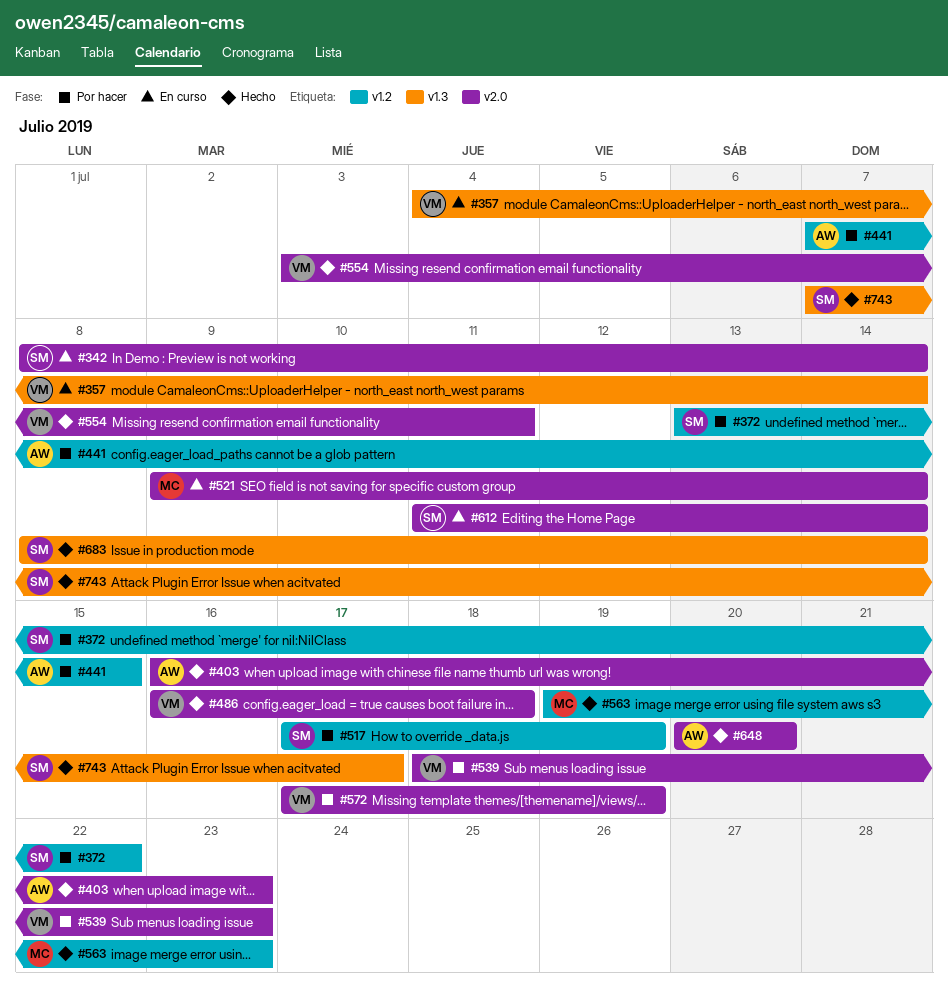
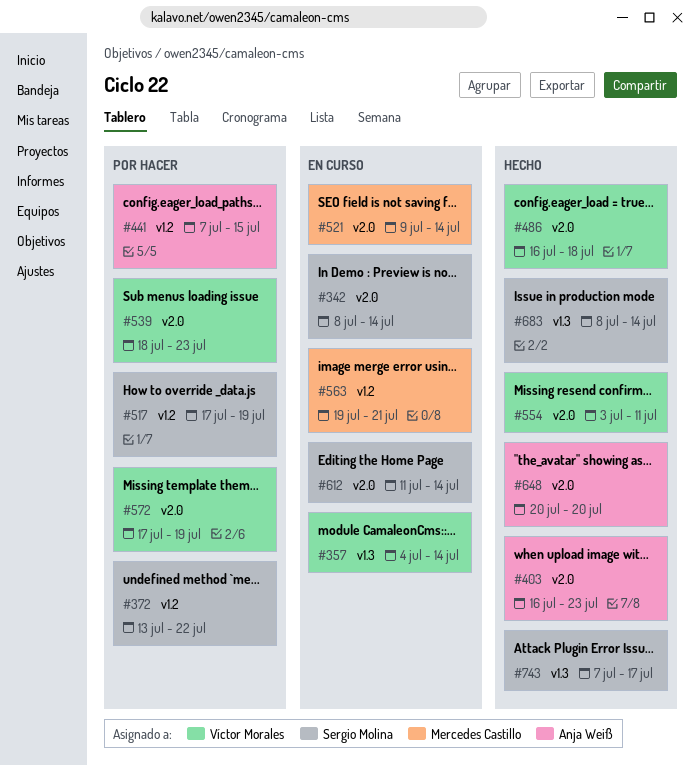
#563, status: Hecho -> En curso
#563, due: Jul 23 -> Jul 21

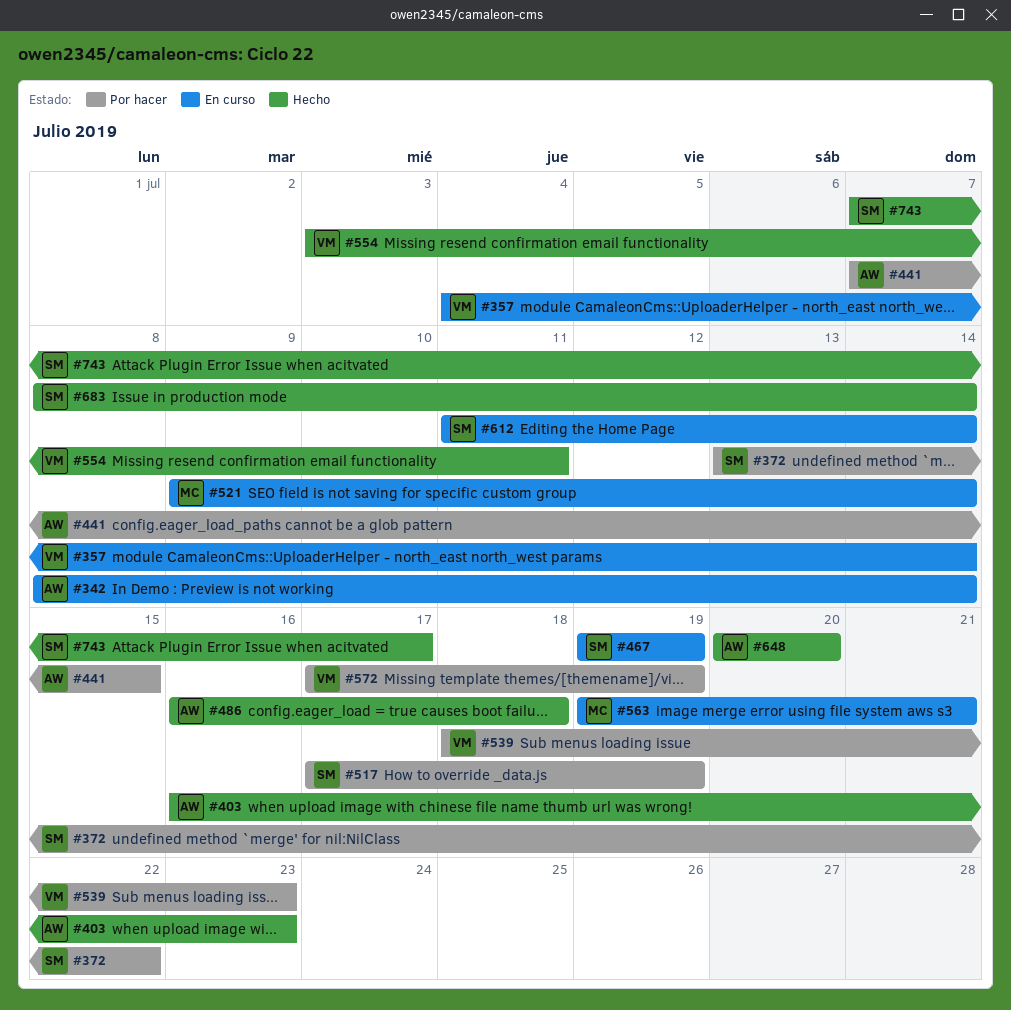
#342, owner: Sergio Molina -> Anja Weiß
#467: none -> present
#486, owner: Víctor Morales -> Anja Weiß

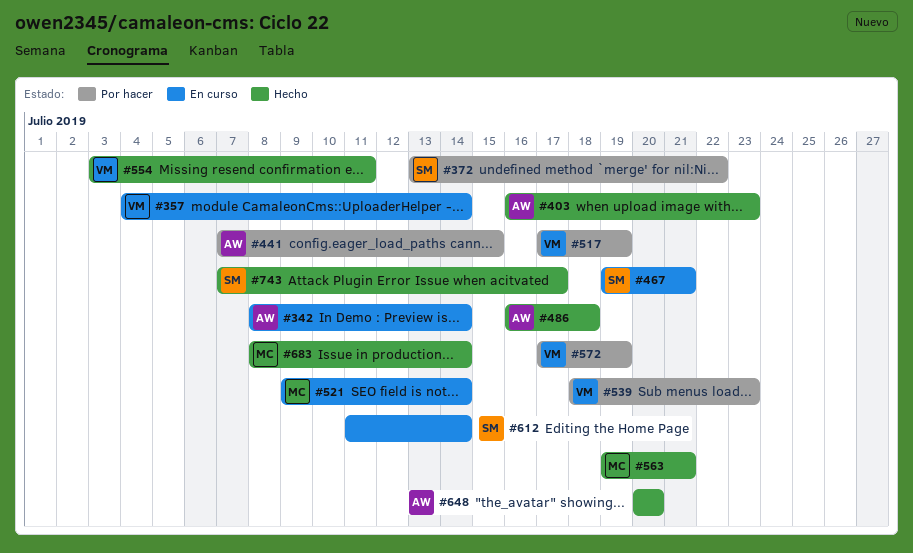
#467, due: Jul 19 -> Jul 21
#517, owner: SM -> VM
#563, status: En curso -> Hecho
#683, owner: SM -> MC

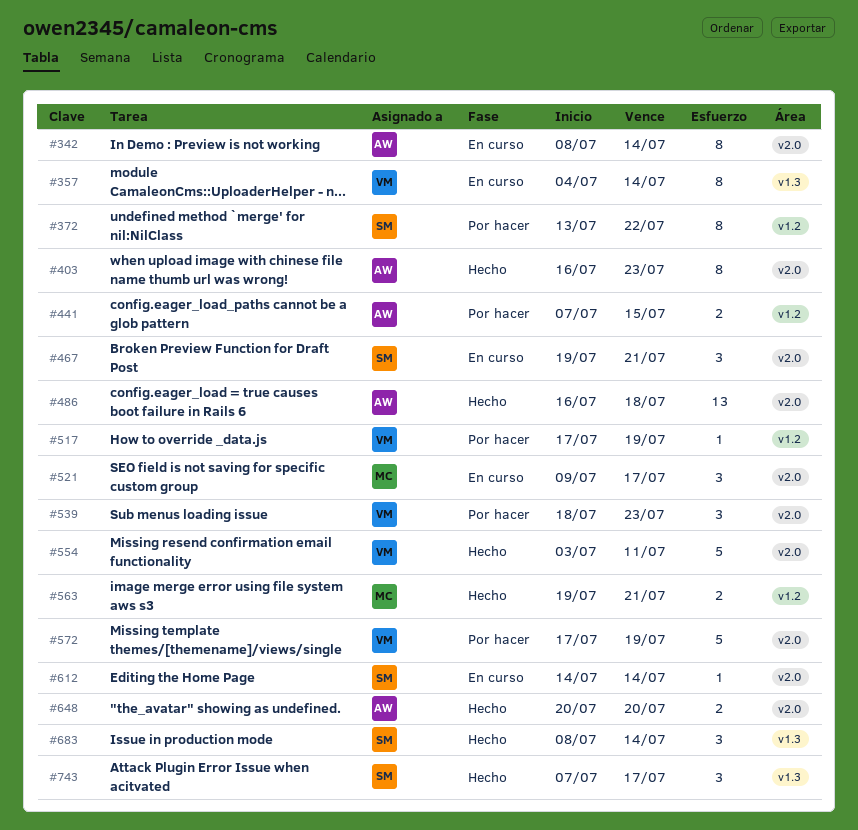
#521, due: Jul 14 -> Jul 17
#612, start: Jul 11 -> Jul 14
#683, owner: MC -> SM

